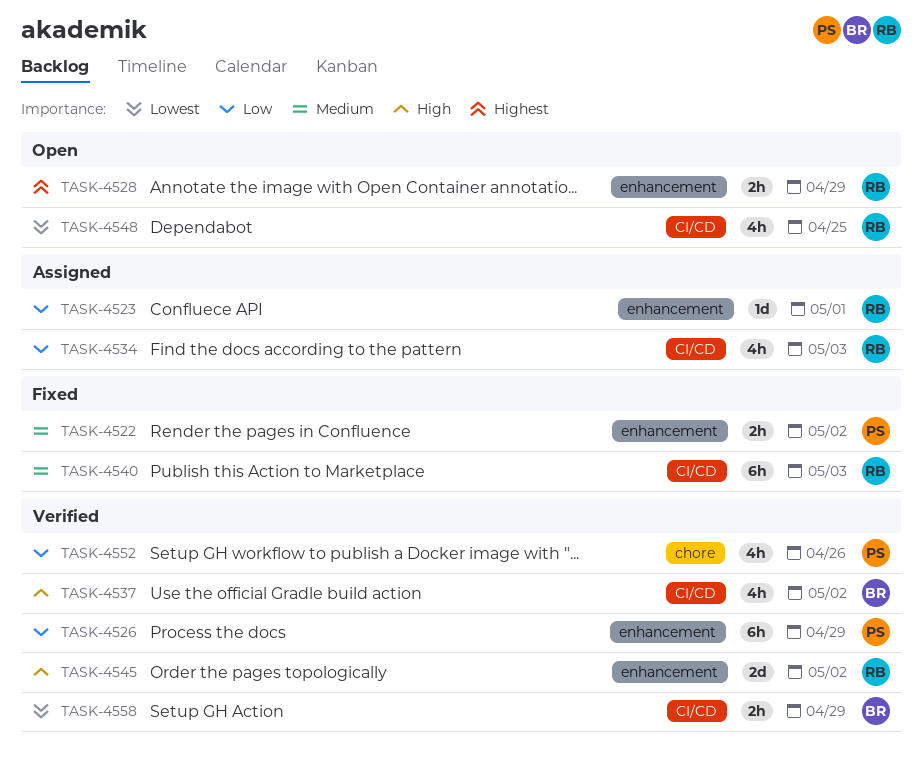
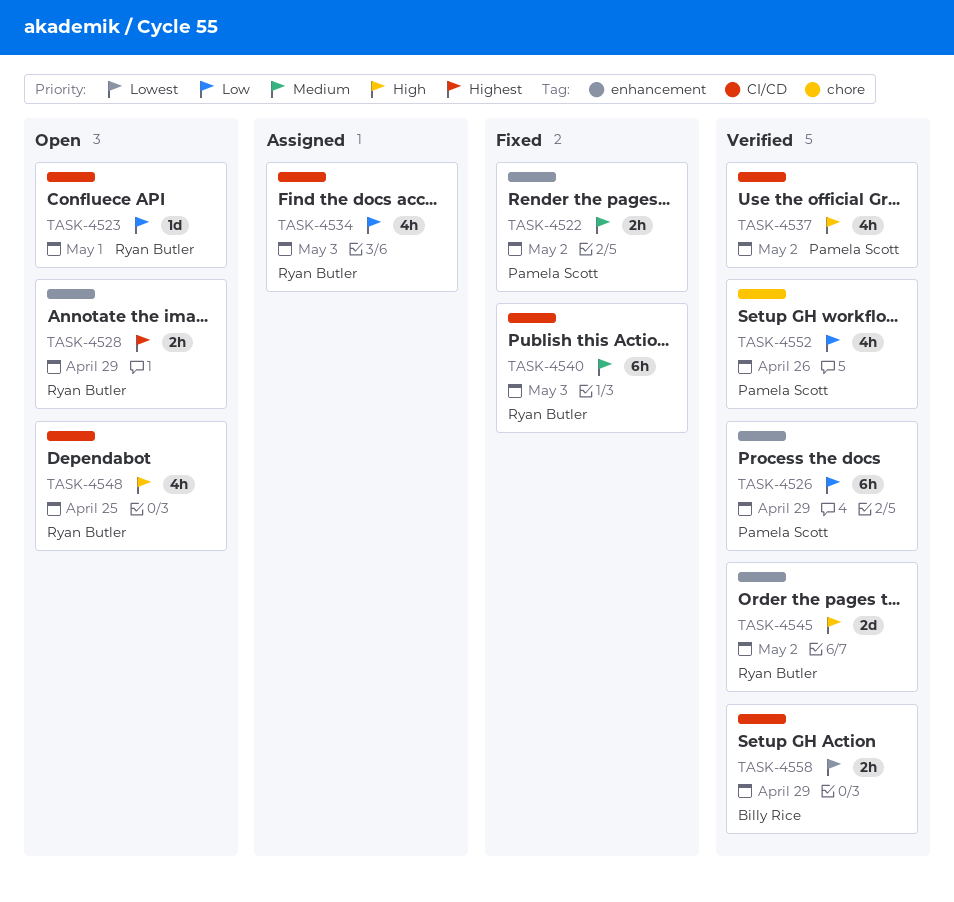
TASK-4523, status: Assigned -> Open
TASK-4523, label: enhancement -> CI/CD
TASK-4537, owner: Billy Rice -> Pamela Scott
TASK-4548, priority: Lowest -> High

